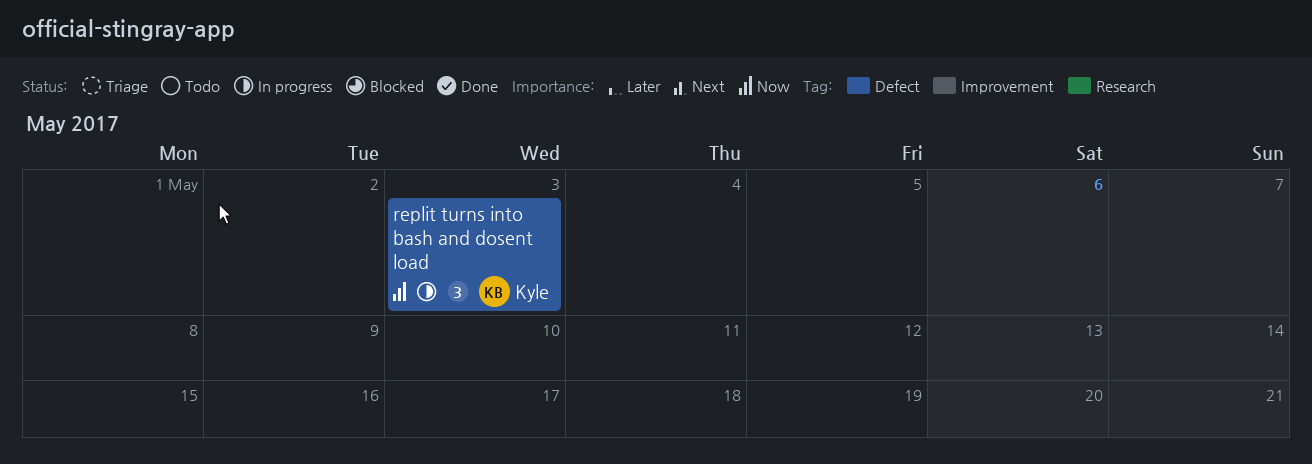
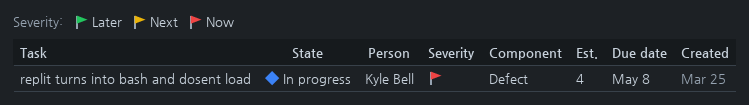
replit turns into bash and dosent load, estimate: 3 -> 4
replit turns into bash and dosent load, due: May 3 -> May 8

